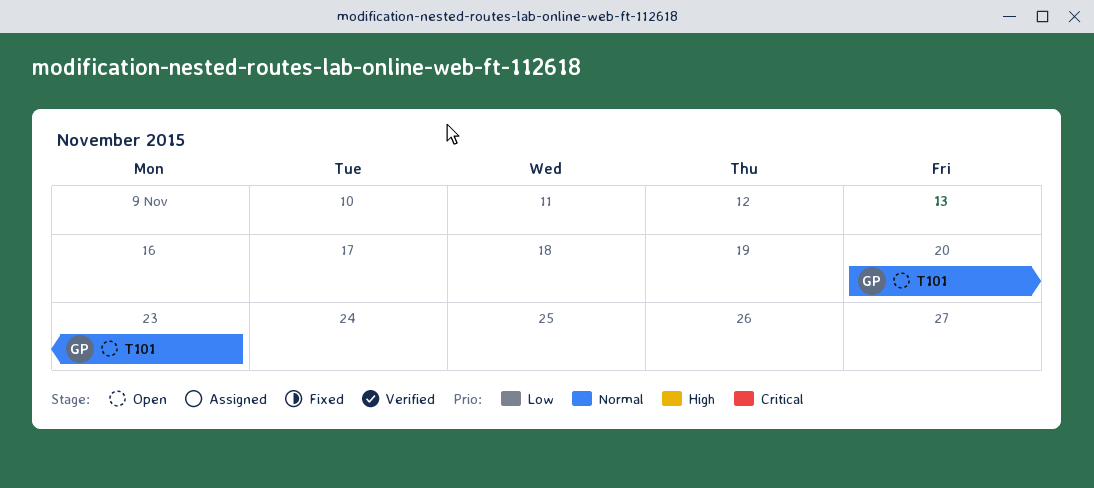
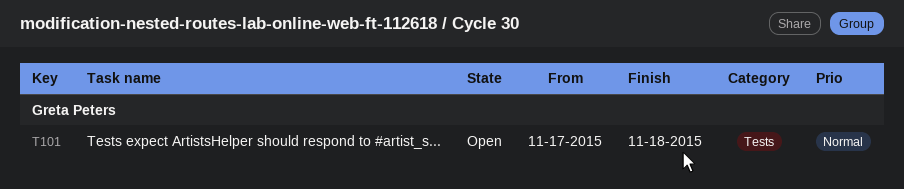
T101, start: Nov 20 -> Nov 17
T101, due: Nov 23 -> Nov 18

